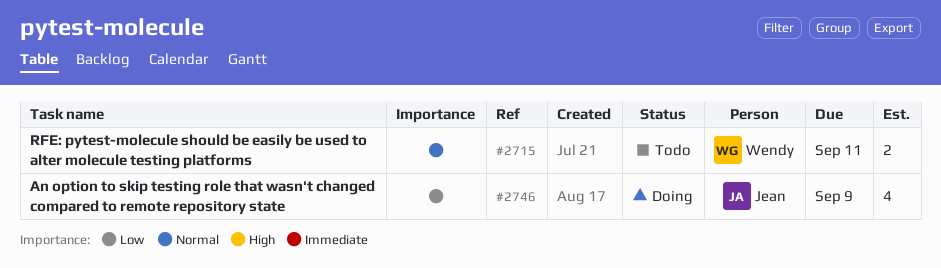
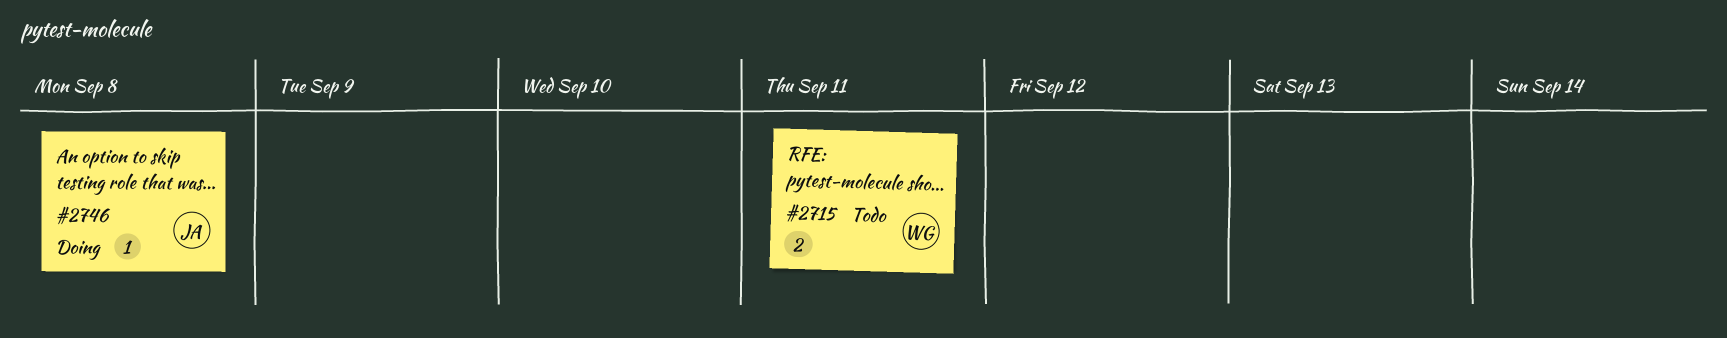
#2746, estimate: 4 -> 1
#2746, due: Sep 9 -> Sep 8

